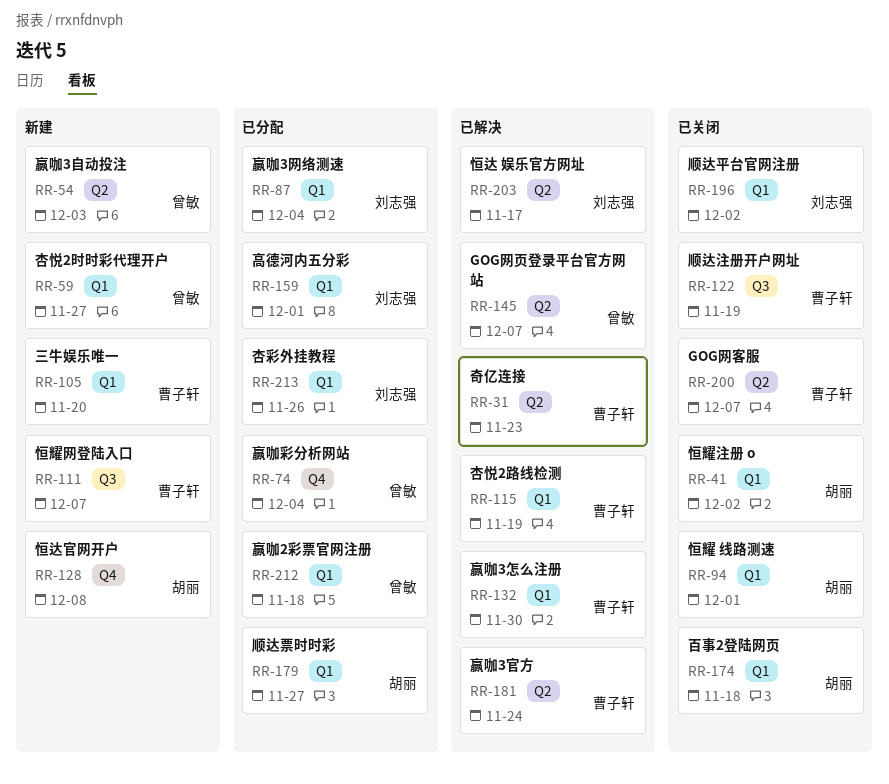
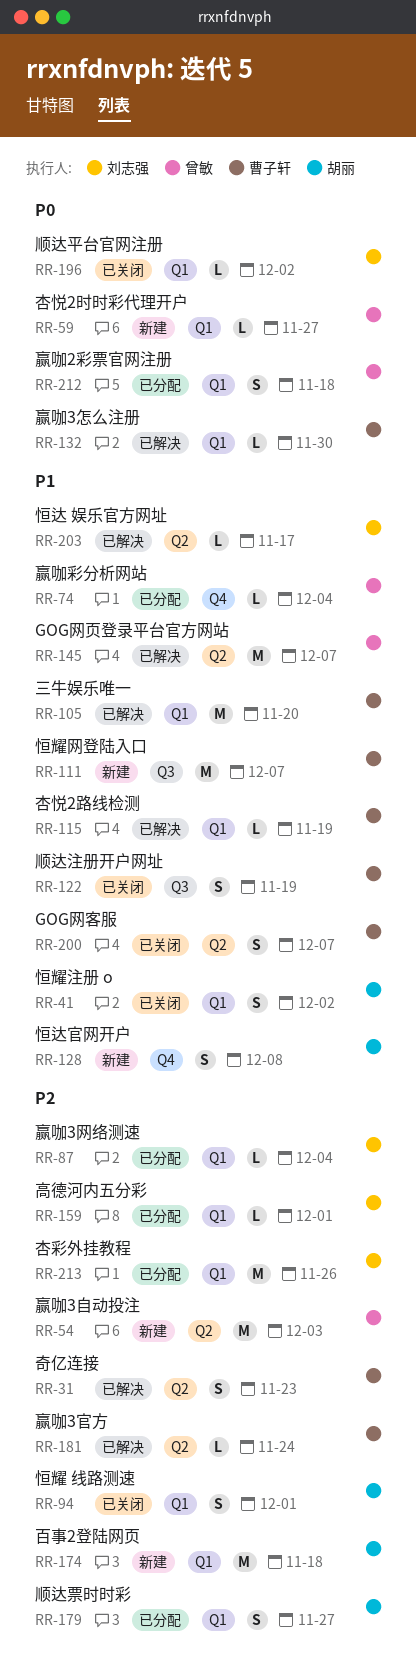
RR-105, status: 新建 -> 已解决
RR-174, status: 已关闭 -> 新建

